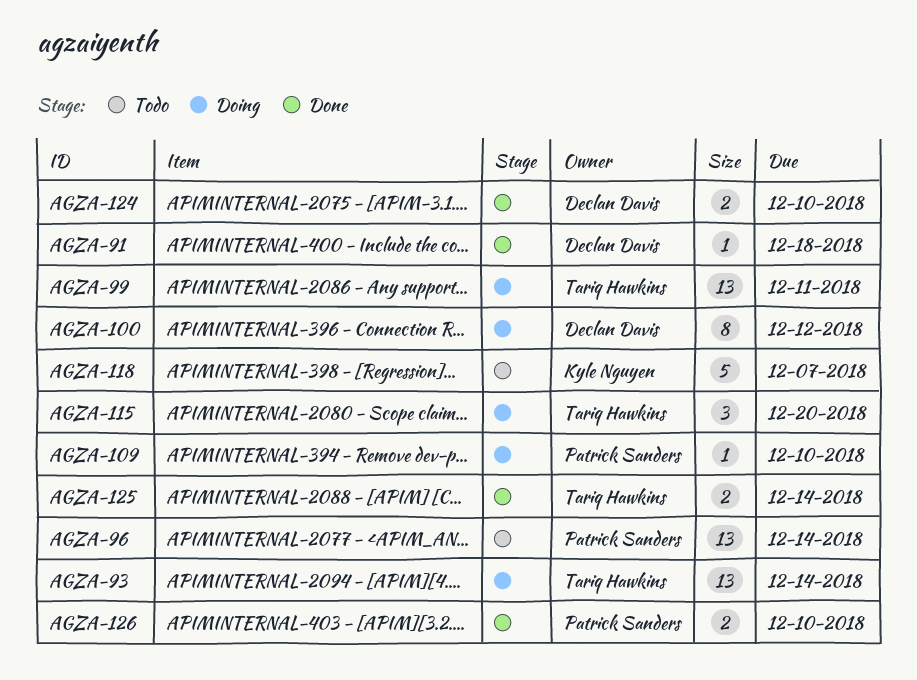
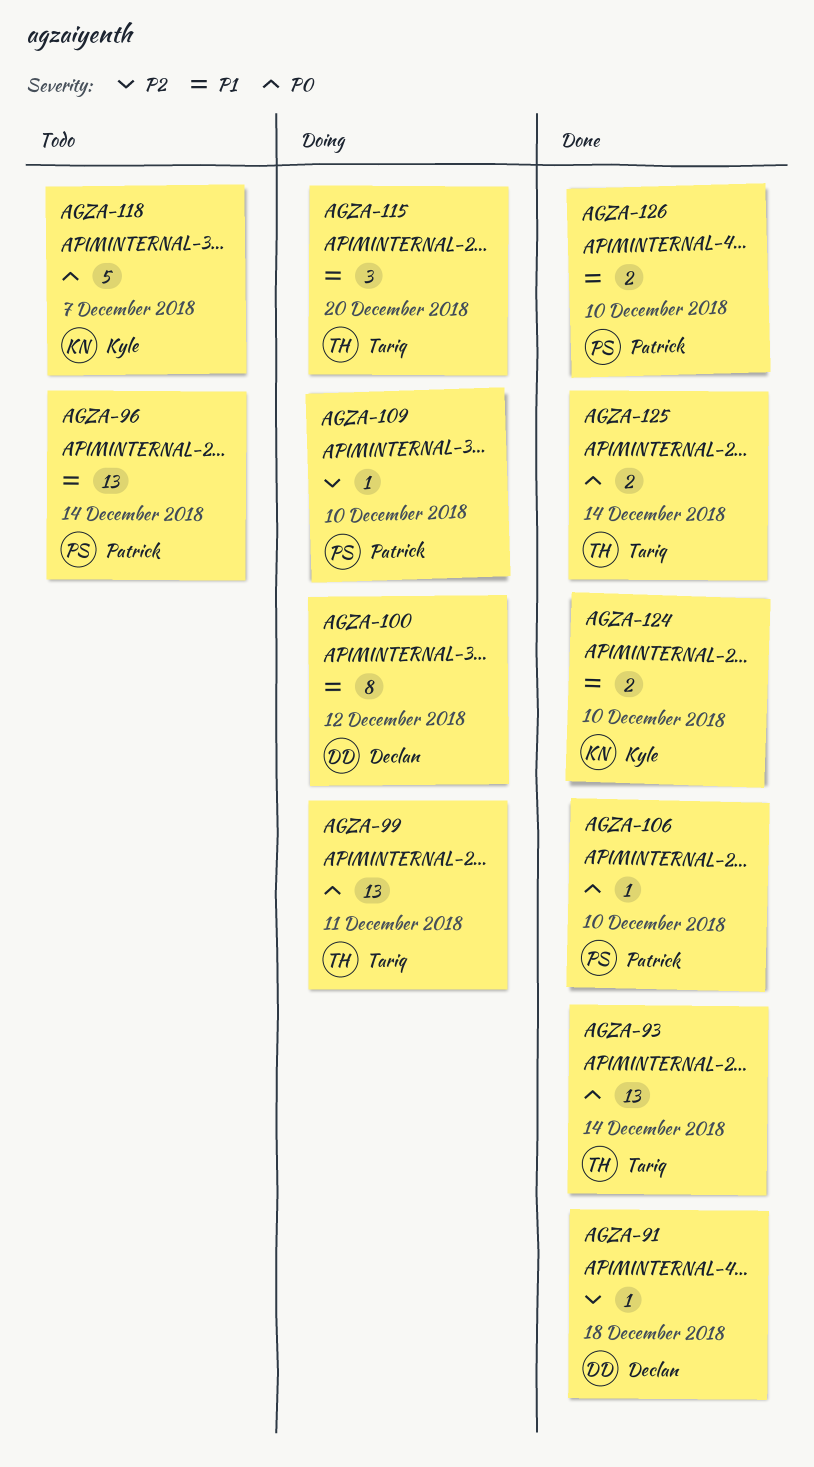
AGZA-93, status: Doing -> Done
AGZA-106: none -> present
AGZA-124, owner: Declan Davis -> Kyle Nguyen

